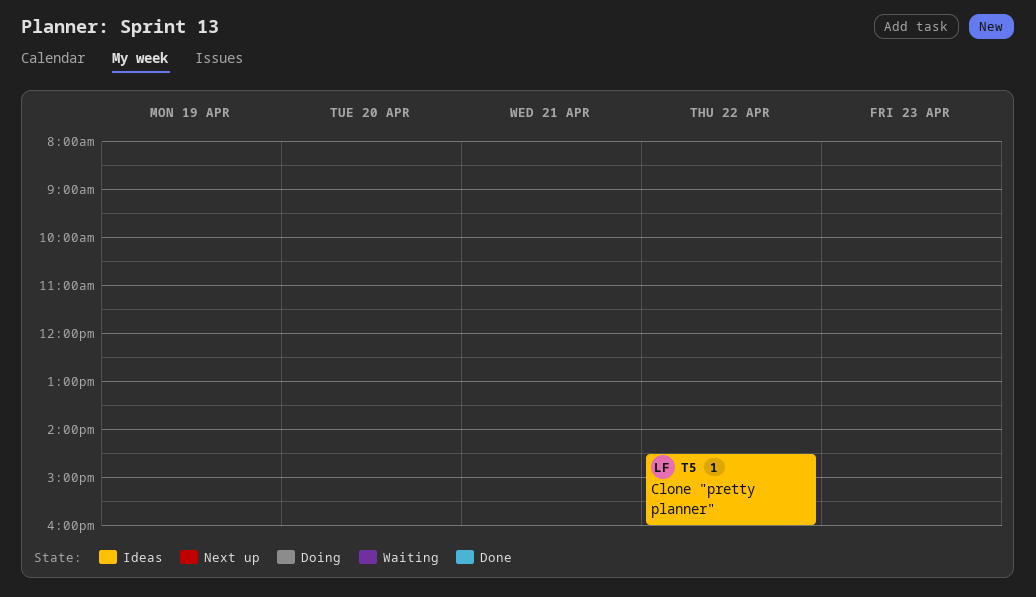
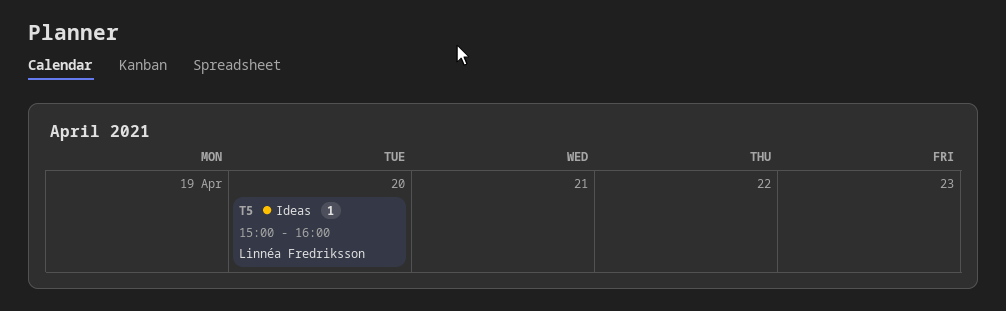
T5, day: Apr 22 -> Apr 20
T5, begins: 14:30 -> 15:00

